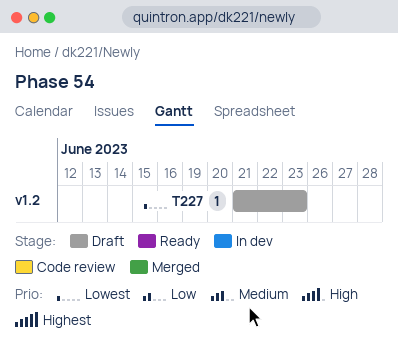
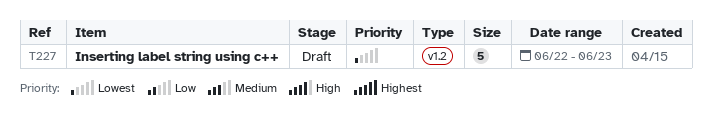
T227, estimate: 1 -> 5
T227, start: Jun 21 -> Jun 22

